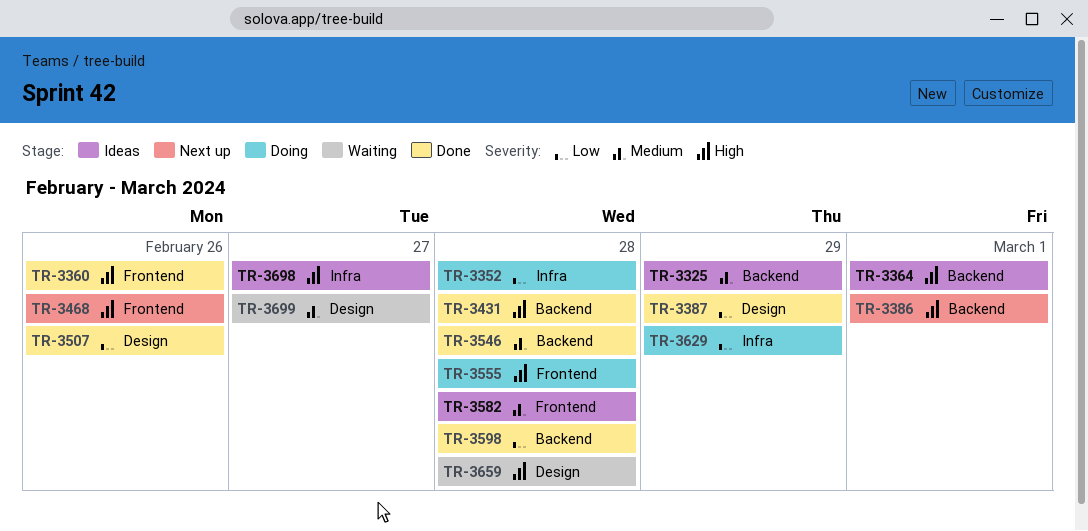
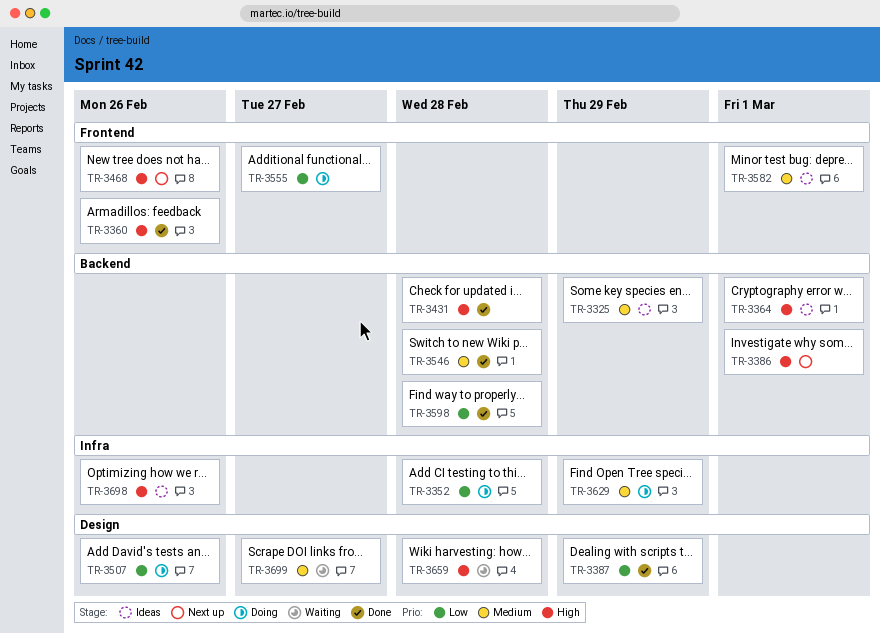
TR-3507, status: Done -> Doing
TR-3555, priority: High -> Low
TR-3555, due: Feb 28 -> Feb 27
TR-3582, due: Feb 28 -> Mar 1
TR-3629, priority: Low -> Medium
TR-3698, due: Feb 27 -> Feb 26

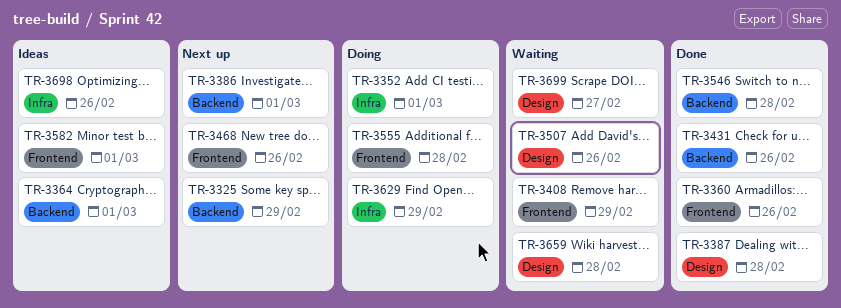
TR-3325, status: Ideas -> Next up
TR-3352, due: Feb 28 -> Mar 1
TR-3387, due: Feb 29 -> Feb 28
TR-3408: none -> present
TR-3431, due: Feb 28 -> Feb 26
TR-3507, status: Doing -> Waiting
TR-3555, due: Feb 27 -> Feb 28
TR-3598: present -> none

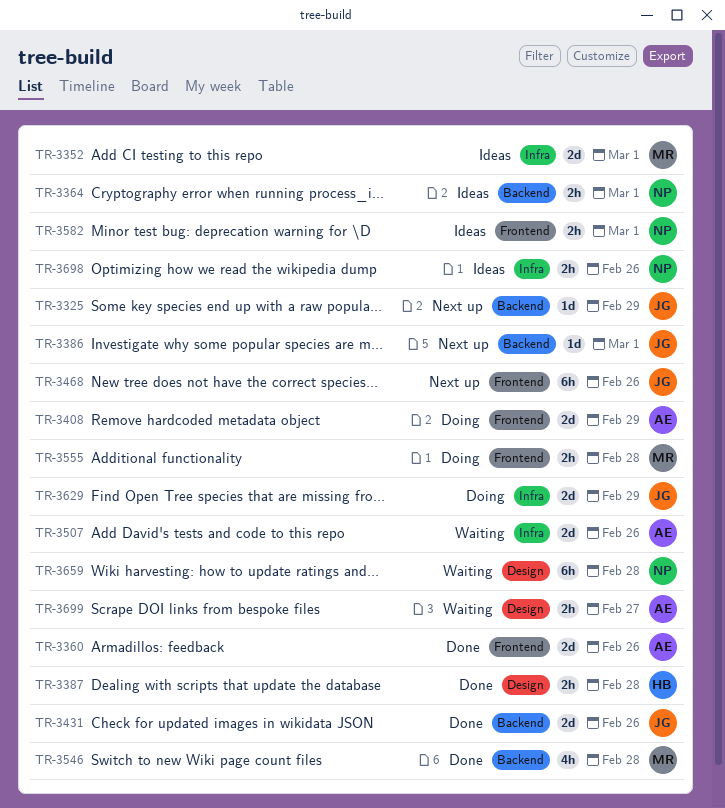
TR-3352, status: Doing -> Ideas
TR-3408, status: Waiting -> Doing
TR-3507, label: Design -> Infra

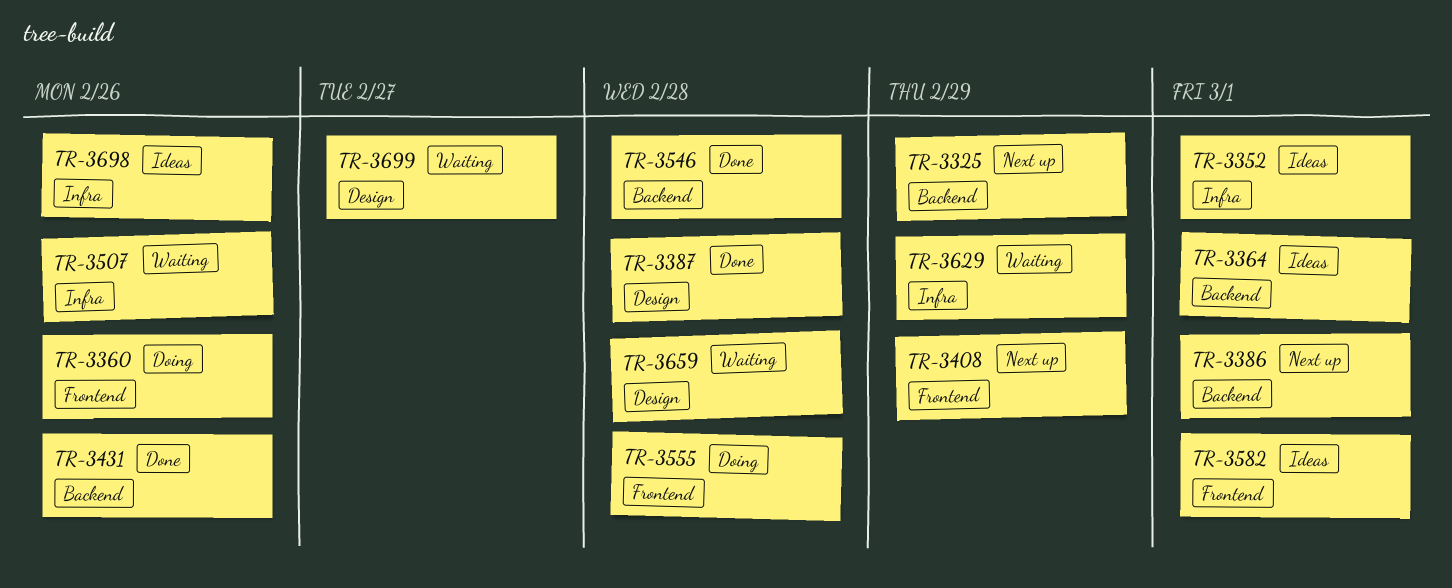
TR-3360, status: Done -> Doing
TR-3408, status: Doing -> Next up
TR-3468: present -> none
TR-3629, status: Doing -> Waiting

